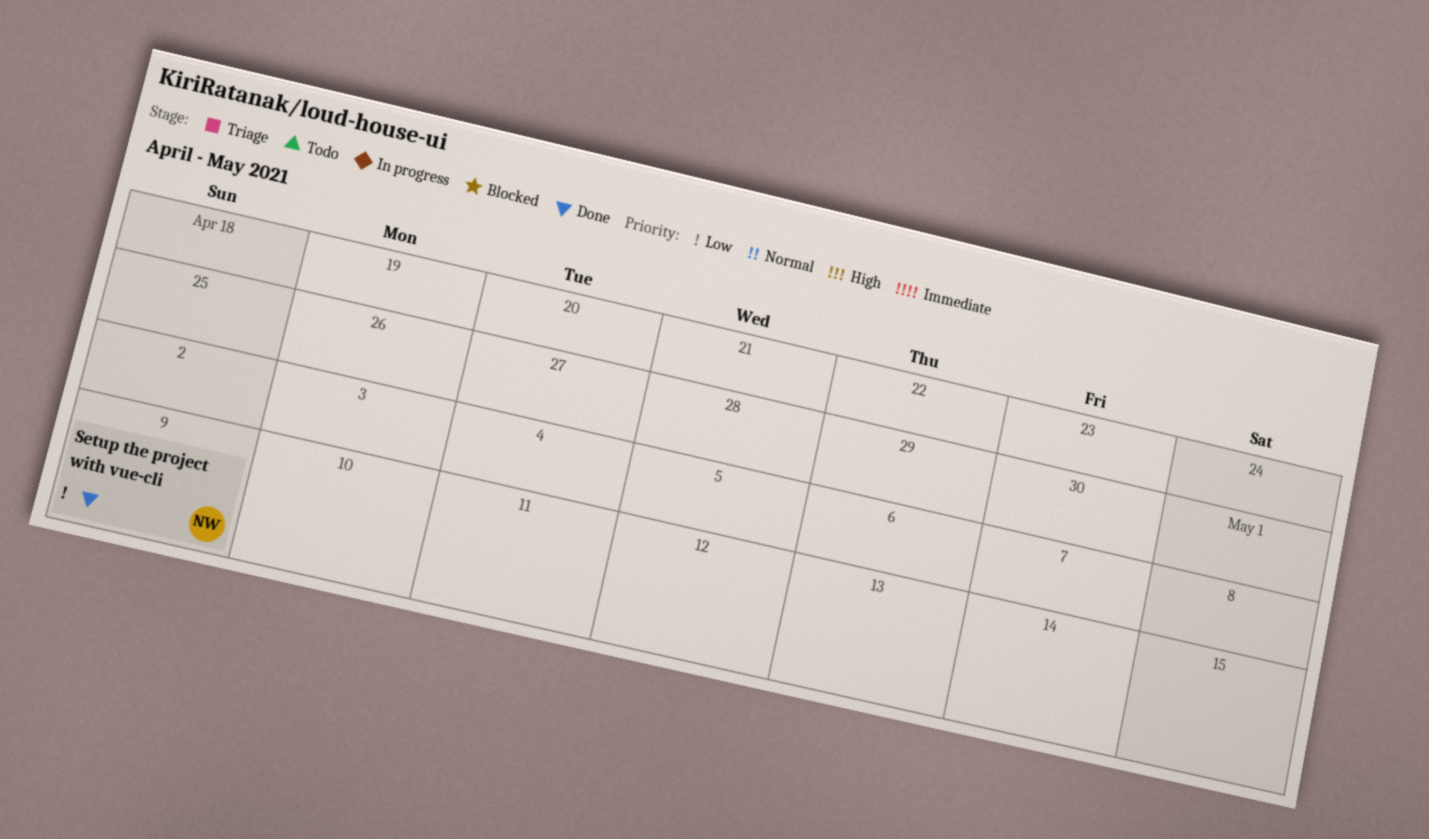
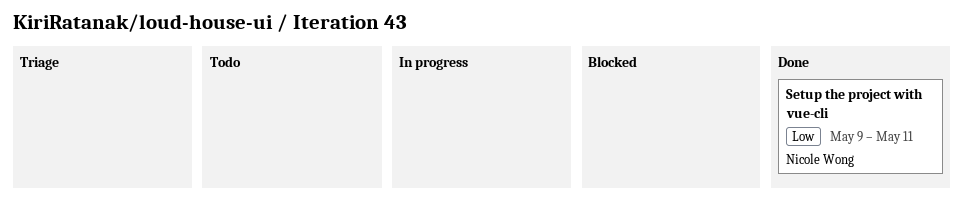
Setup the project with vue-cli, due: May 9 -> May 11

